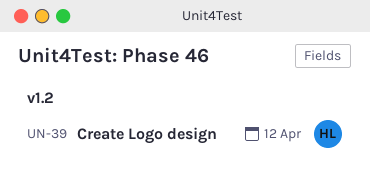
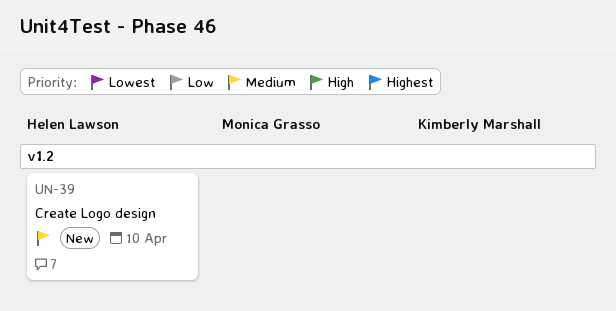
UN-39, due: Apr 12 -> Apr 10

